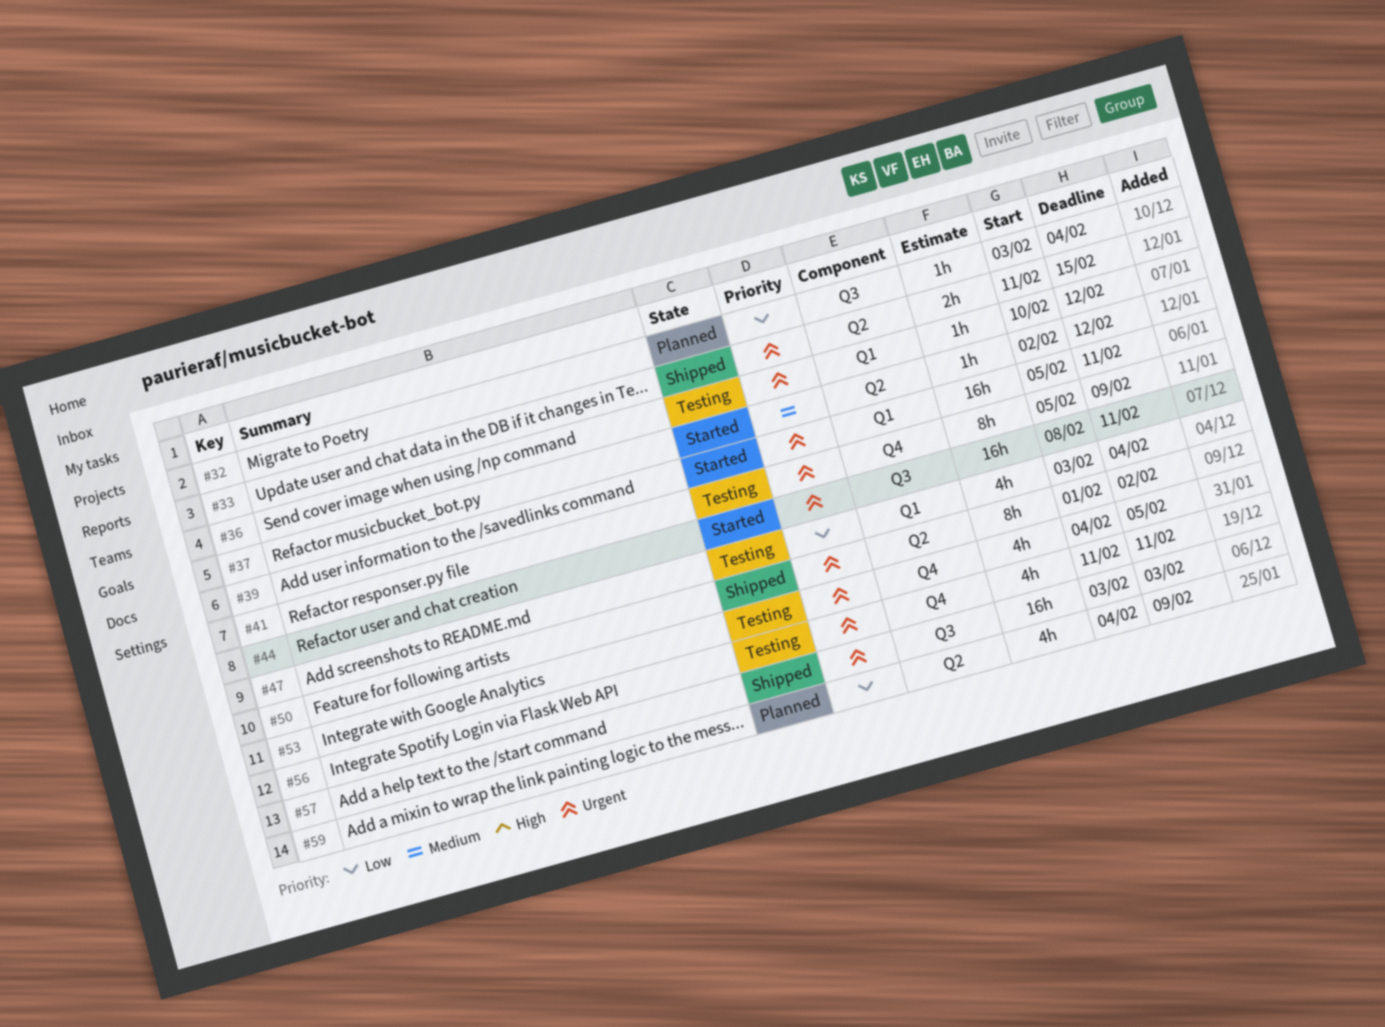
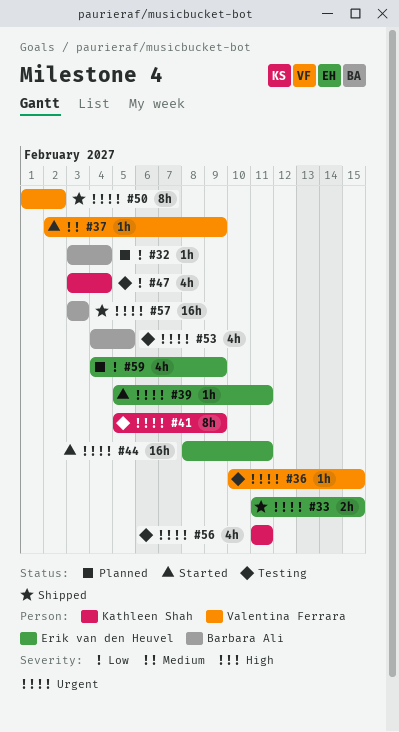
#36, due: Feb 12 -> Feb 15
#37, due: Feb 12 -> Feb 9
#39, estimate: 16h -> 1h

